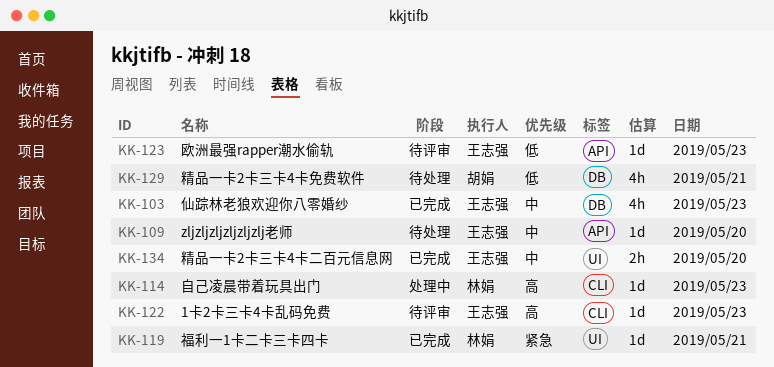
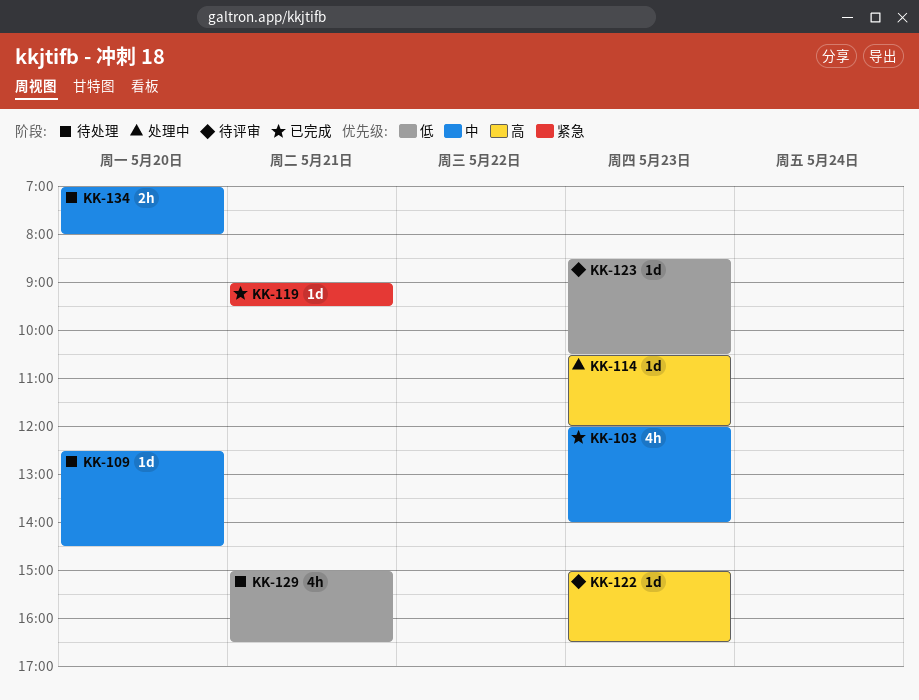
KK-134, status: 已完成 -> 待处理

